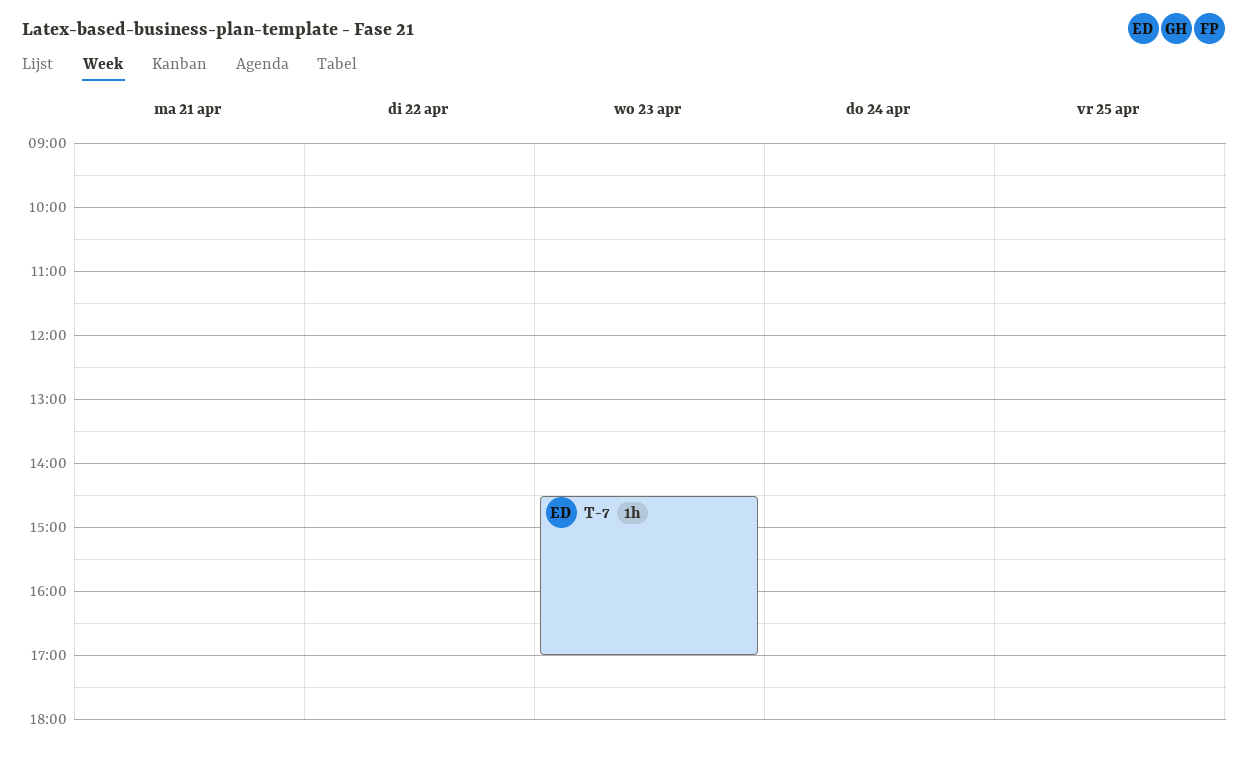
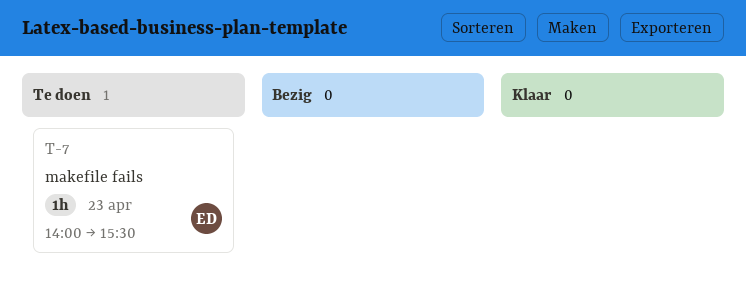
T-7, begins: 14:30 -> 14:00
T-7, ends: 17:00 -> 15:30

